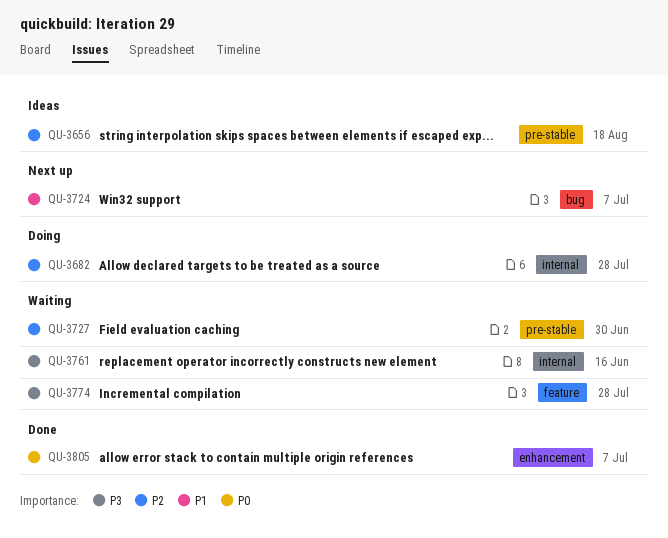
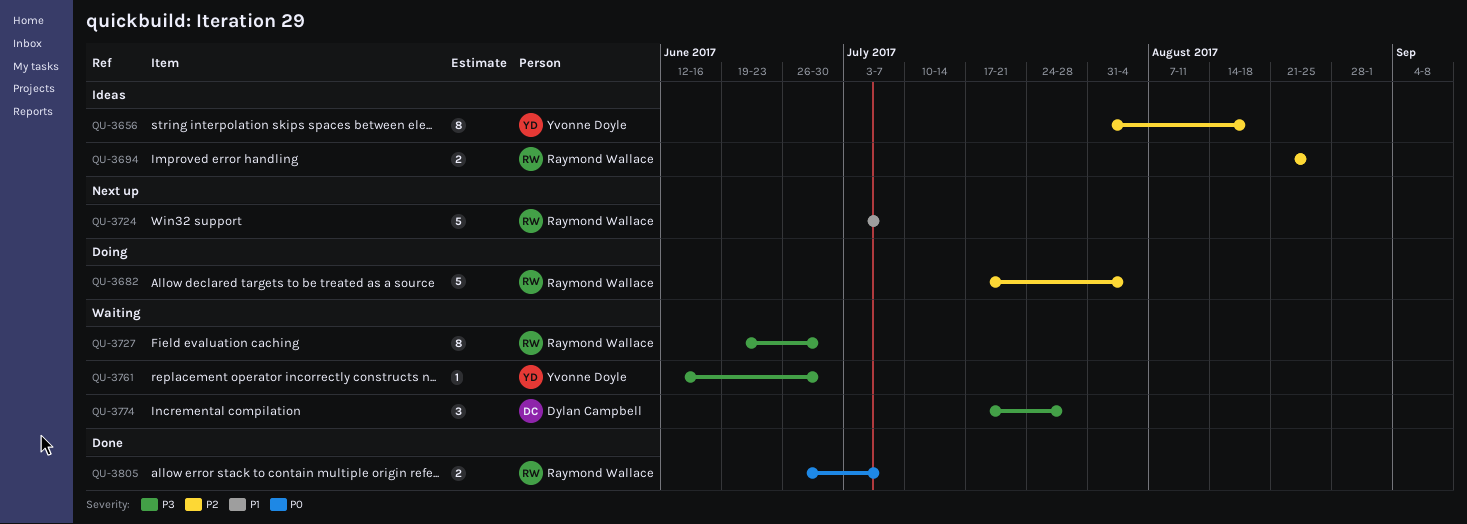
QU-3682, due: Jul 28 -> Aug 4
QU-3694: none -> present
QU-3727, priority: P2 -> P3
QU-3761, due: Jun 16 -> Jun 30

